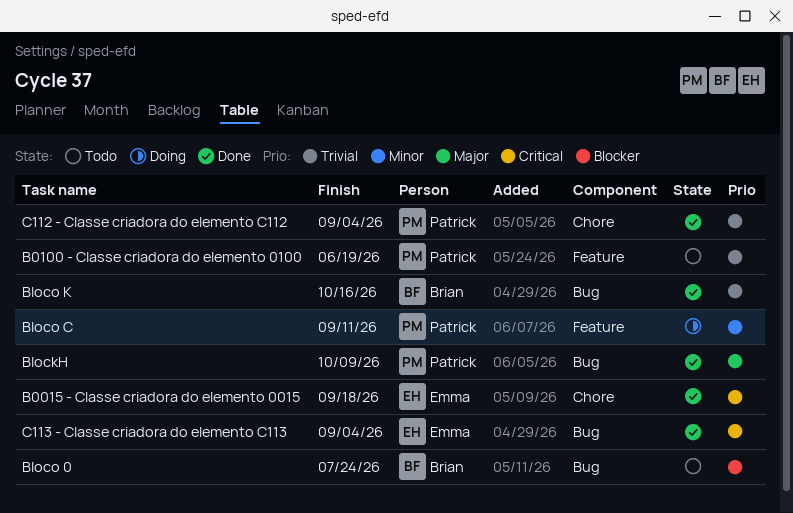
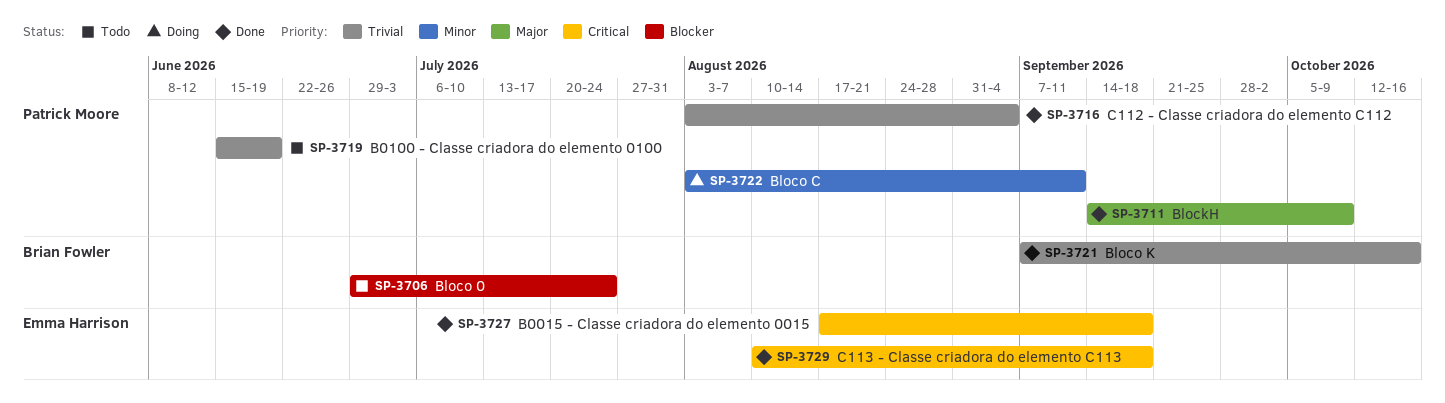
C113 - Classe criadora do elemento C113, due: Sep 4 -> Sep 18

